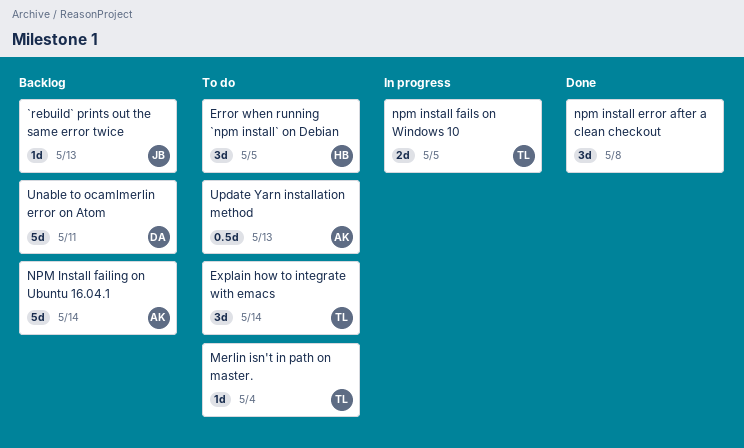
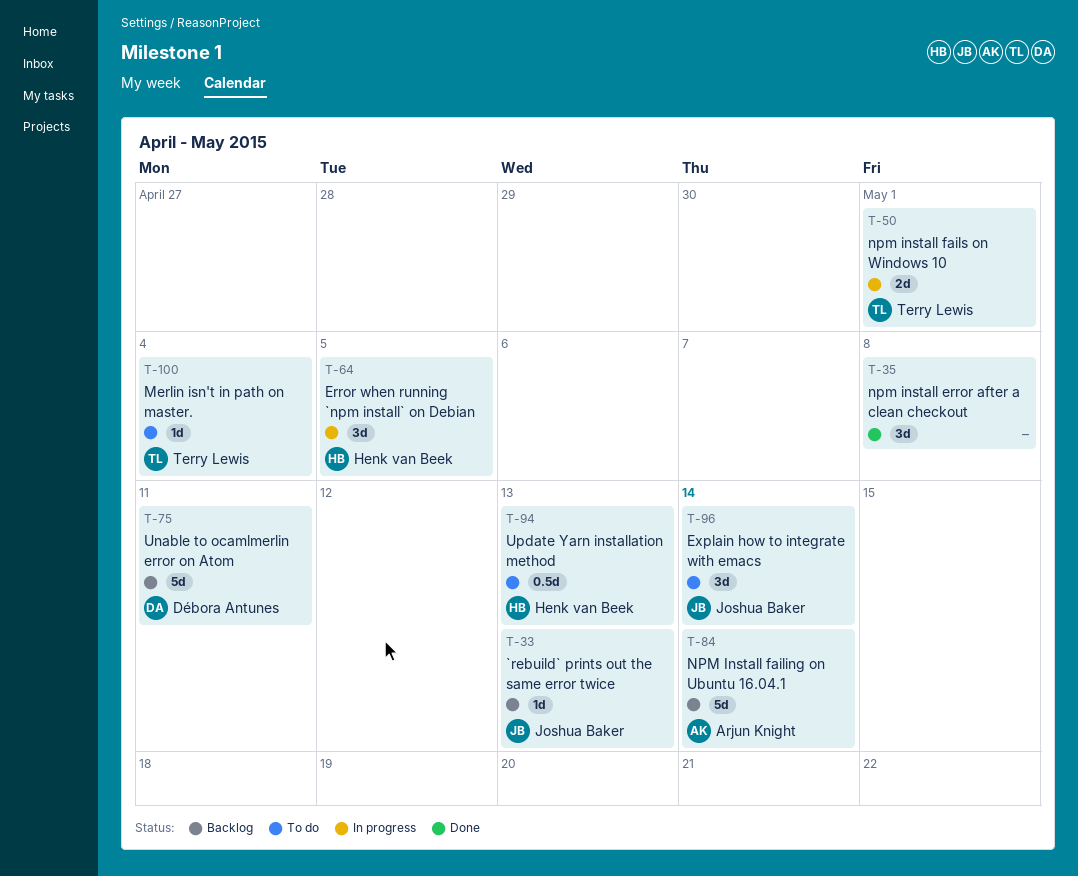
Error when running `npm install` on Debian, status: To do -> In progress
Explain how to integrate with emacs, owner: Terry Lewis -> Joshua Baker
npm install fails on Windows 10, due: May 5 -> May 1
Update Yarn installation method, owner: Arjun Knight -> Henk van Beek

